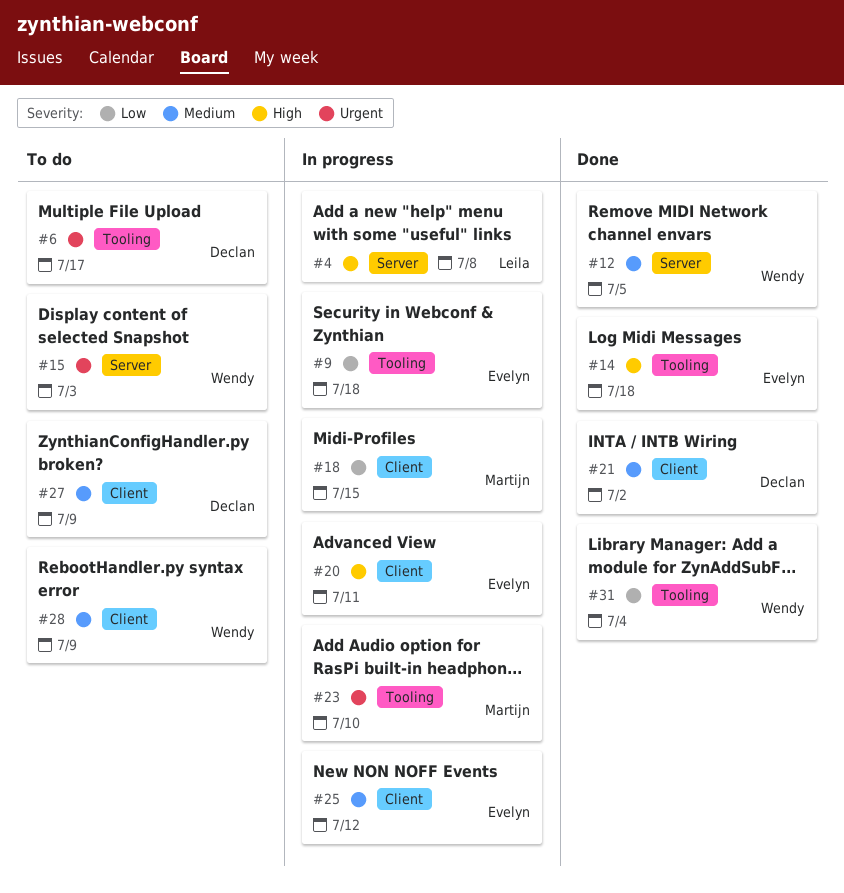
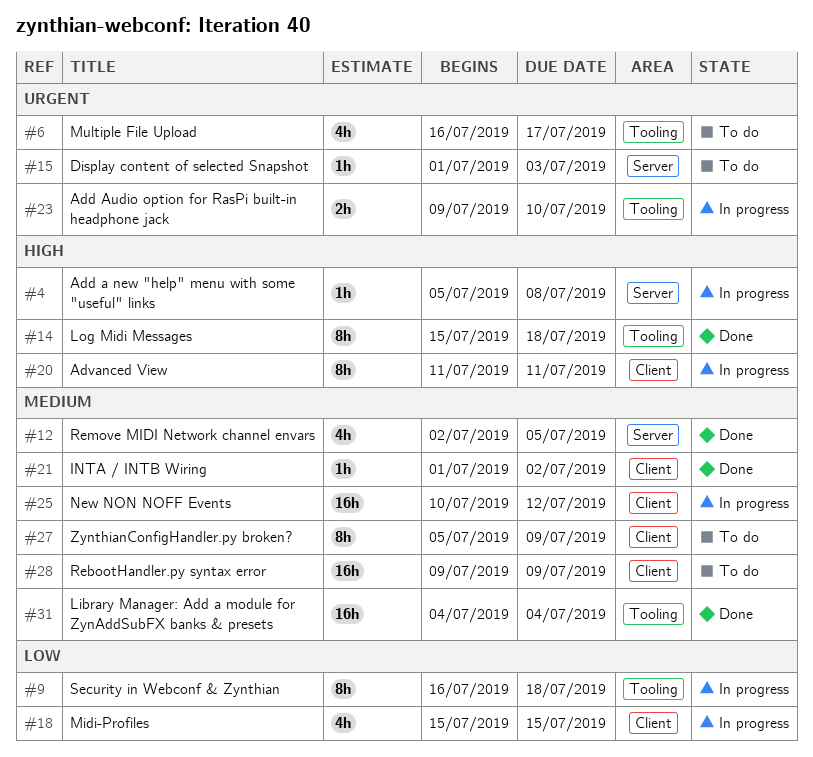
#31, priority: Low -> Medium

